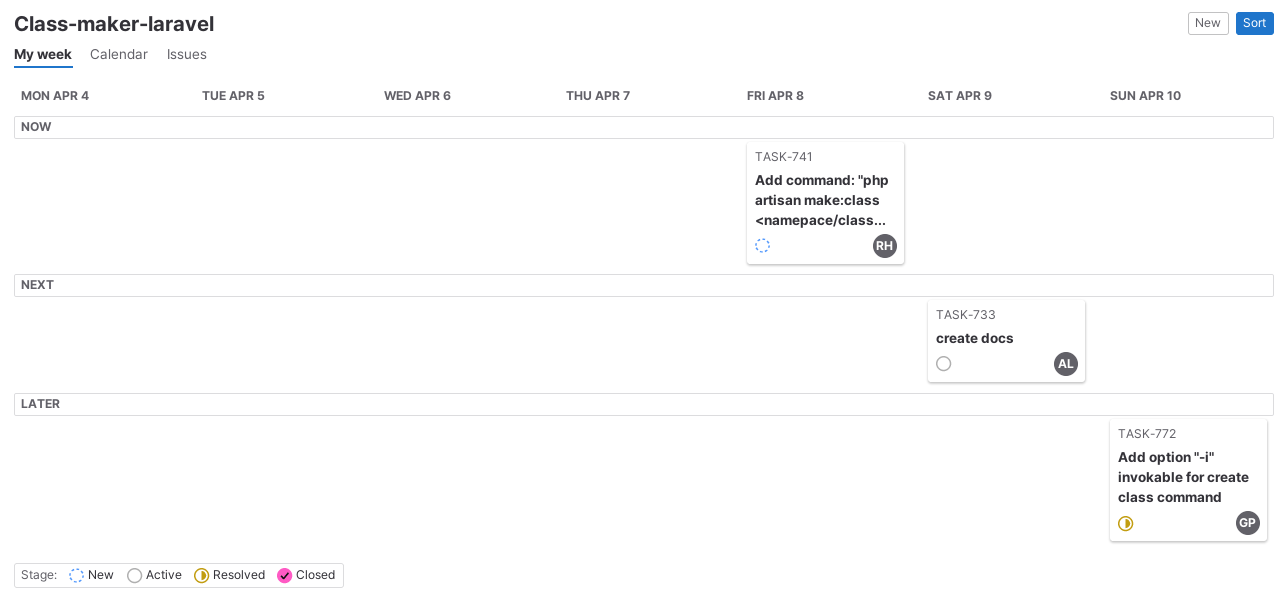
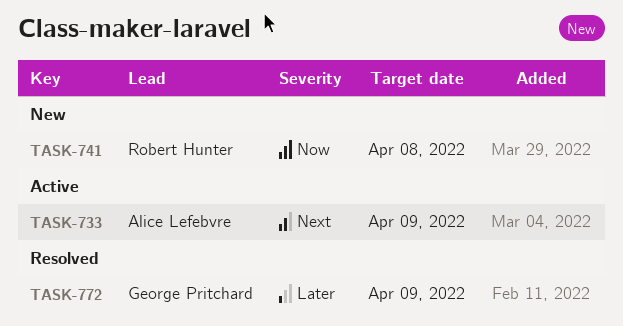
TASK-772, due: Apr 10 -> Apr 9

